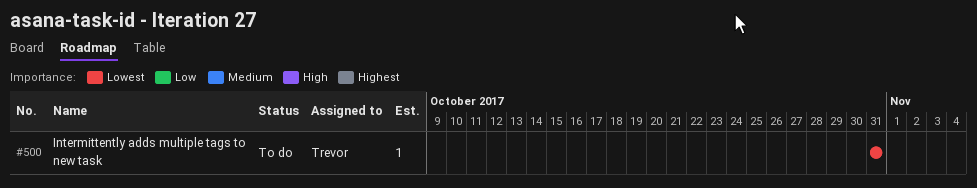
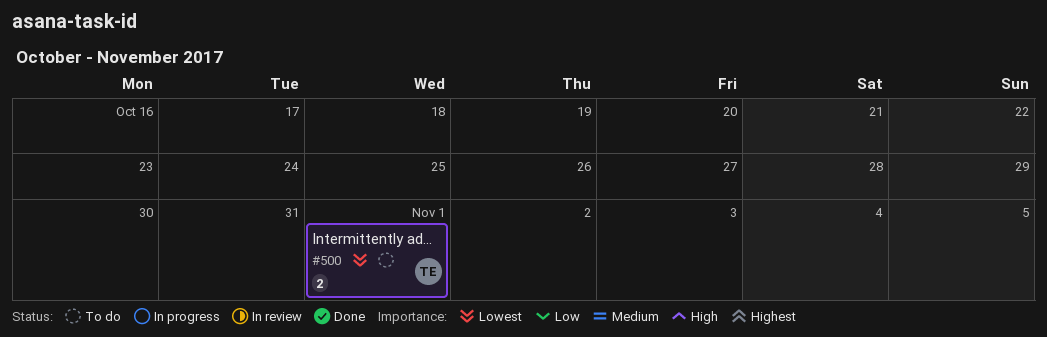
#500, estimate: 1 -> 2
#500, due: Oct 31 -> Nov 1

